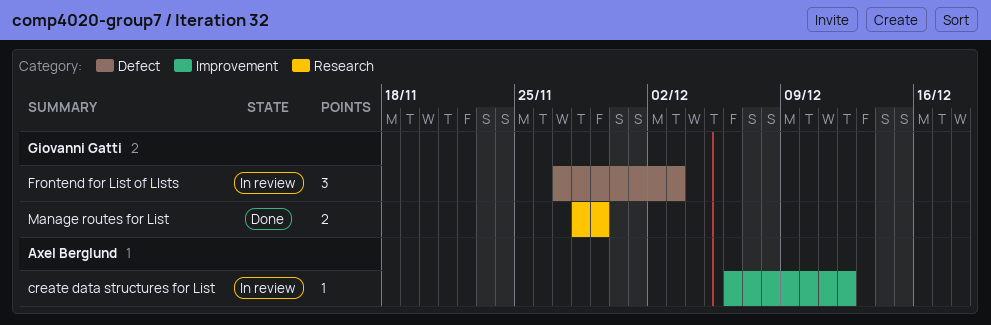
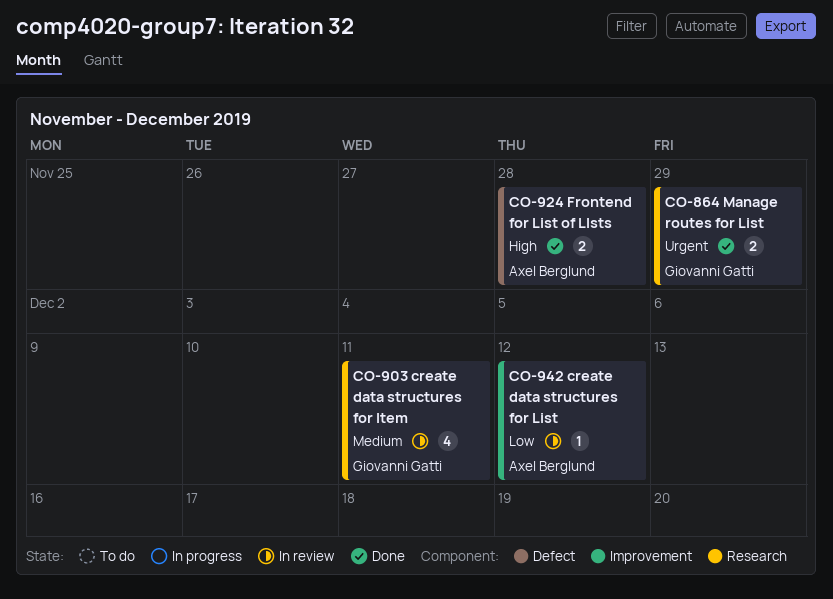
create data structures for Item: none -> present
Frontend for List of LIsts, status: In review -> Done
Frontend for List of LIsts, owner: Giovanni Gatti -> Axel Berglund
Frontend for List of LIsts, estimate: 3 -> 2
Frontend for List of LIsts, due: Dec 3 -> Nov 28

